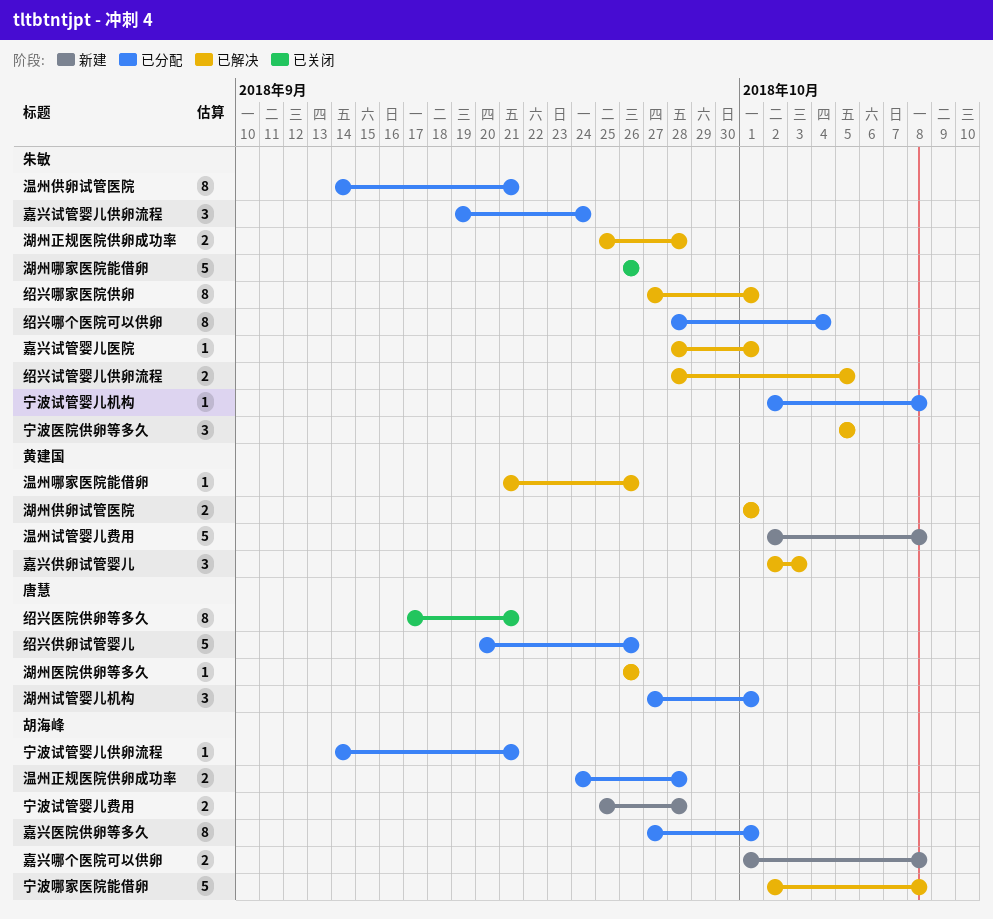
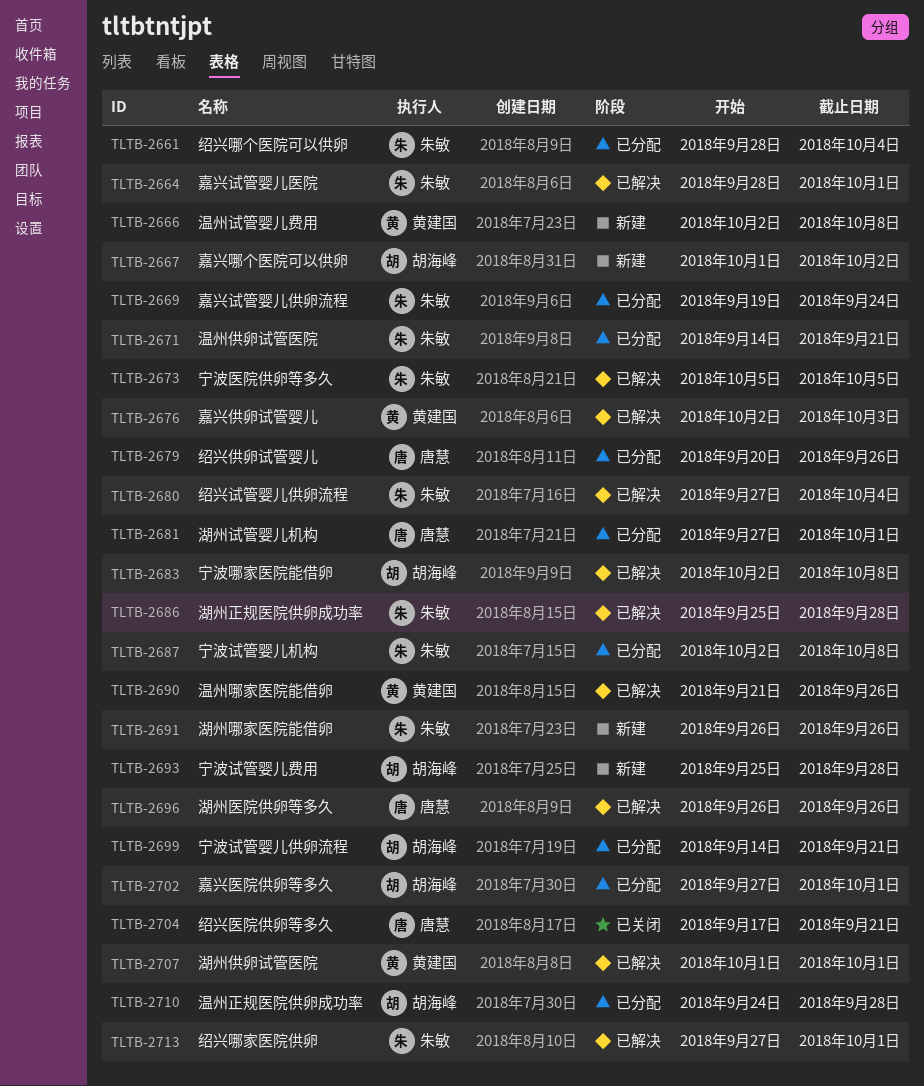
嘉兴哪个医院可以供卵, due: Oct 8 -> Oct 2
湖州哪家医院能借卵, status: 已关闭 -> 新建
绍兴试管婴儿供卵流程, start: Sep 28 -> Sep 27
绍兴试管婴儿供卵流程, due: Oct 5 -> Oct 4

